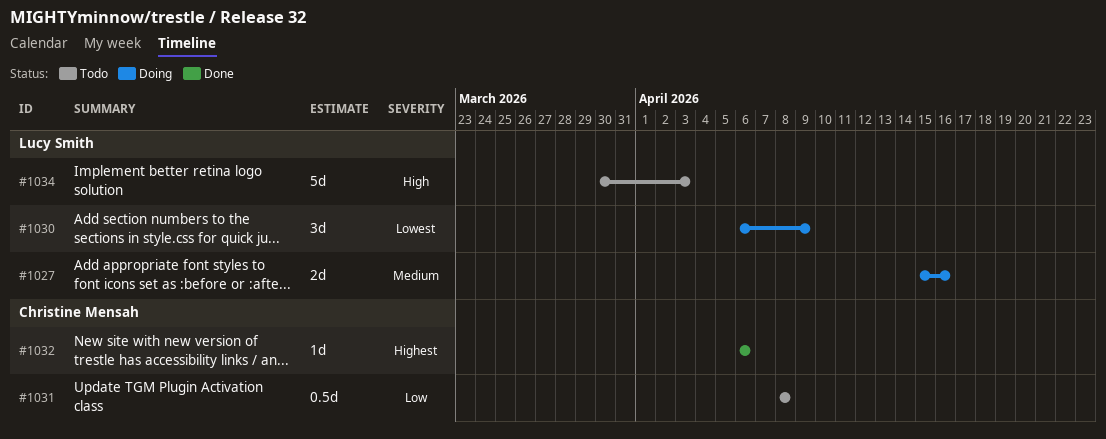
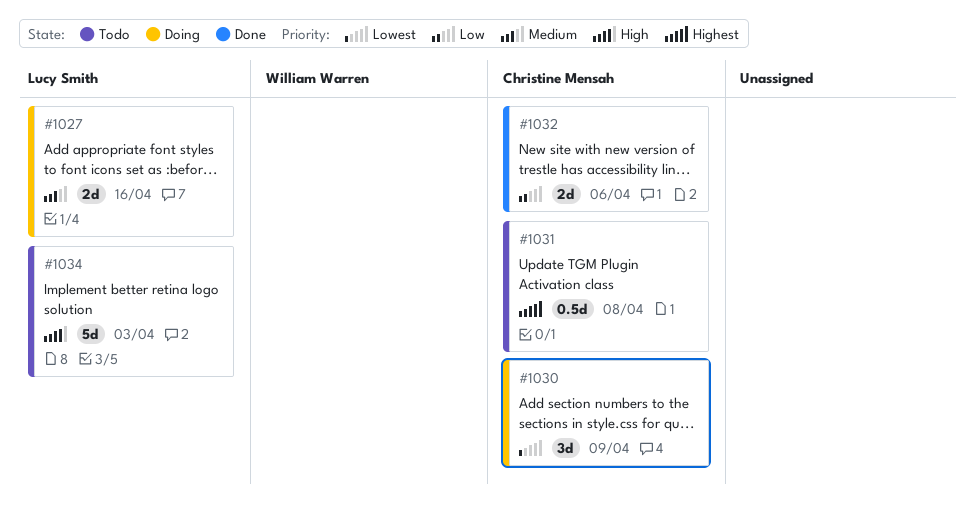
#1030, owner: Lucy Smith -> Christine Mensah
#1031, priority: Low -> Highest
#1032, priority: Highest -> Low
#1032, estimate: 1d -> 2d

